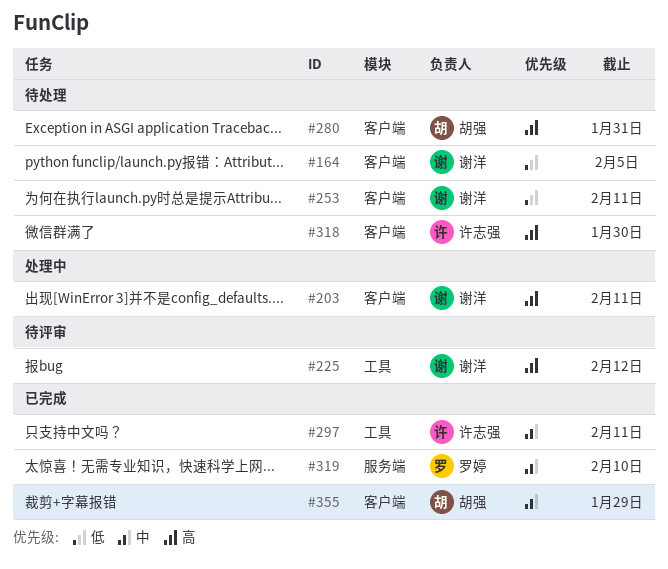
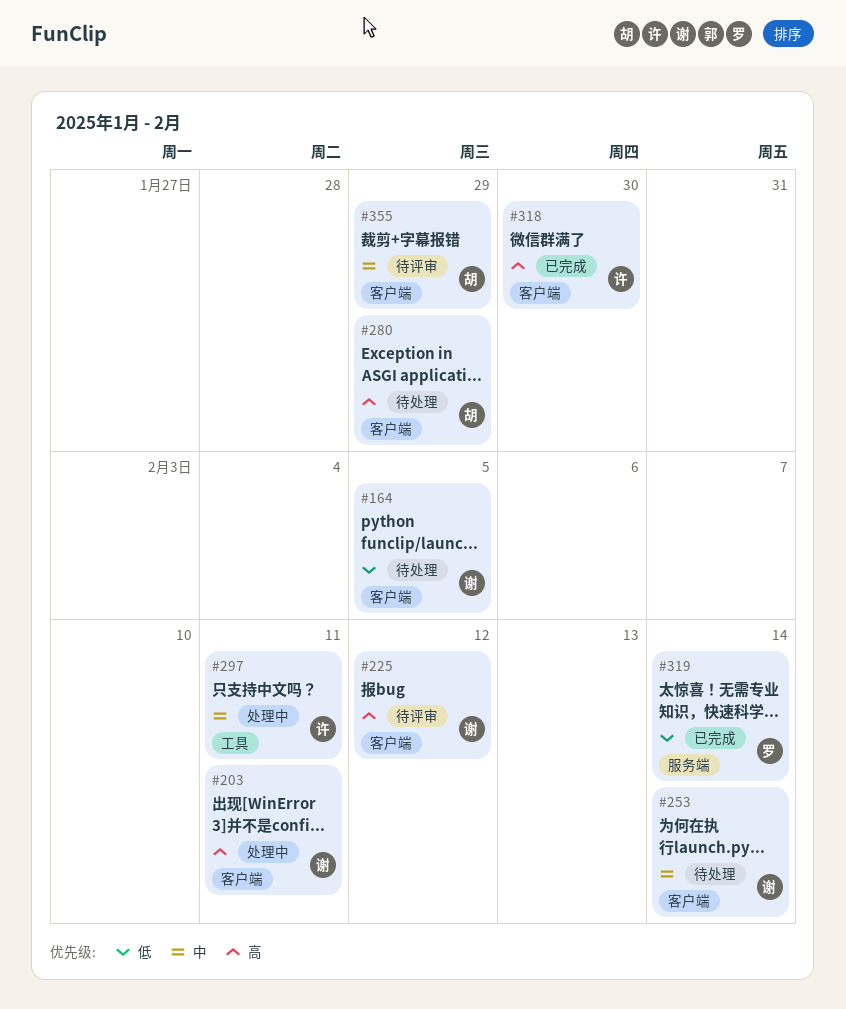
#225, label: 工具 -> 客户端
#253, priority: 低 -> 中
#253, due: Feb 11 -> Feb 14
#280, due: Jan 31 -> Jan 29
#297, status: 已完成 -> 处理中
#318, status: 待处理 -> 已完成
#319, priority: 中 -> 低
#319, due: Feb 10 -> Feb 14
#355, status: 已完成 -> 待评审

